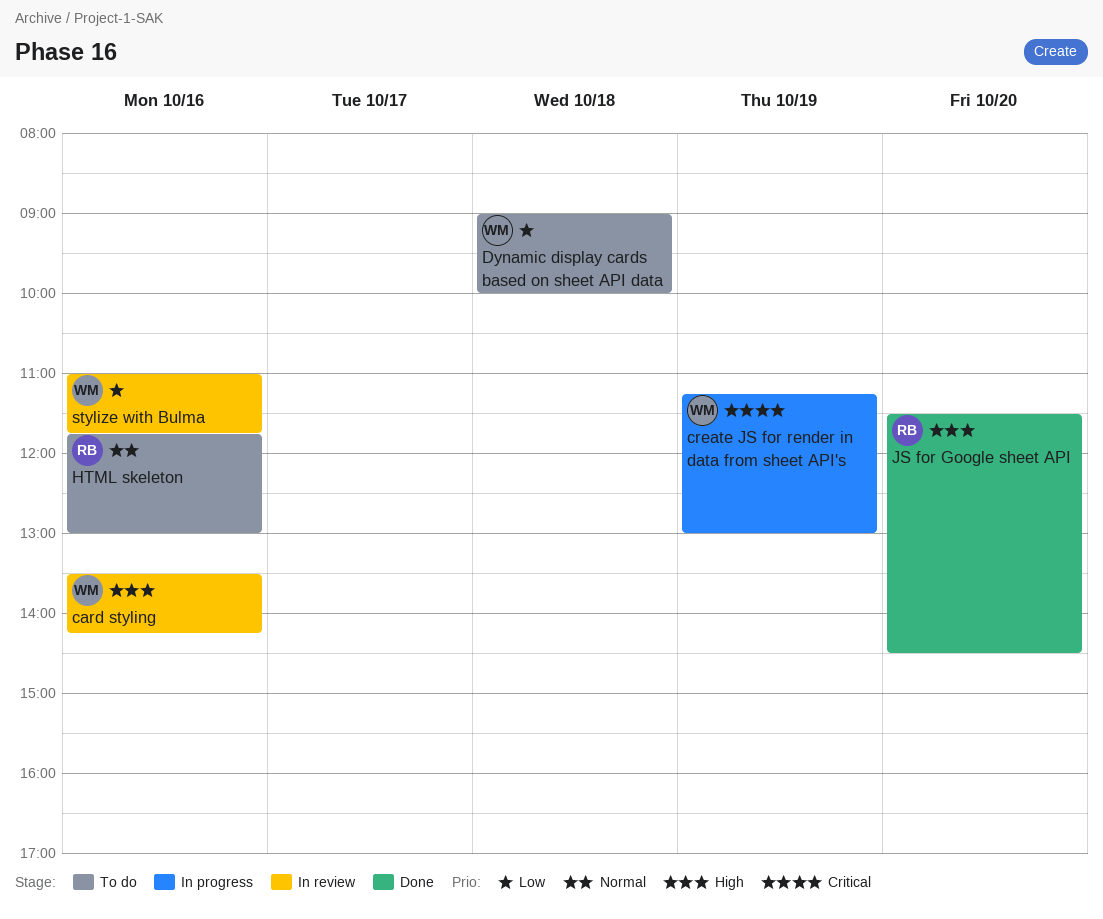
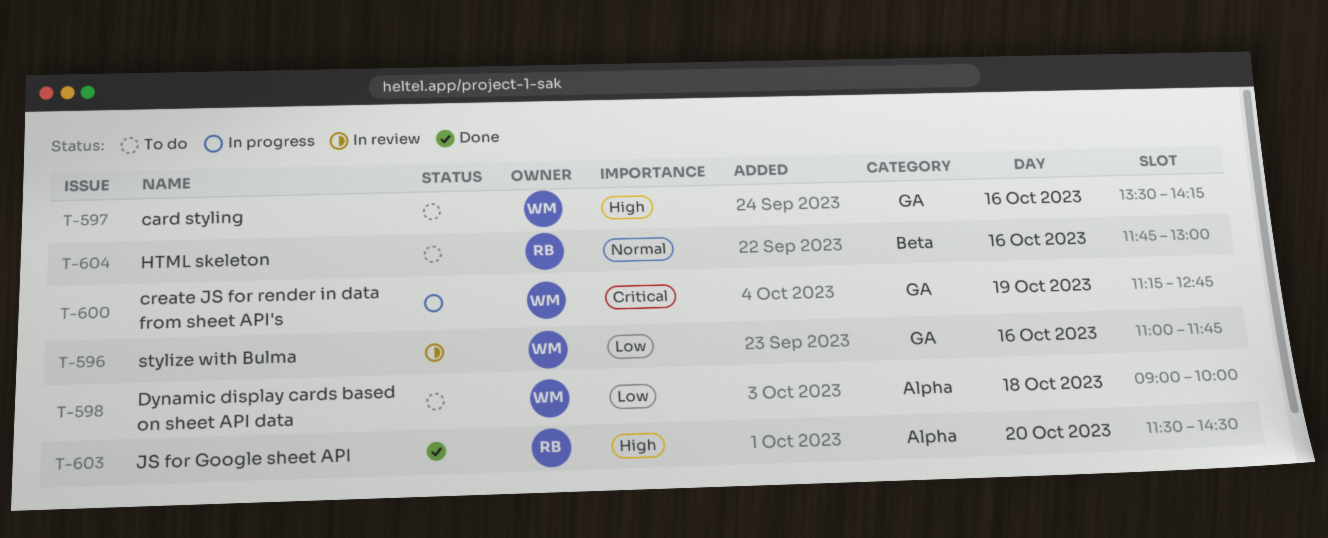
card styling, status: In review -> To do
create JS for render in data from sheet API's, ends: 13:00 -> 12:45

